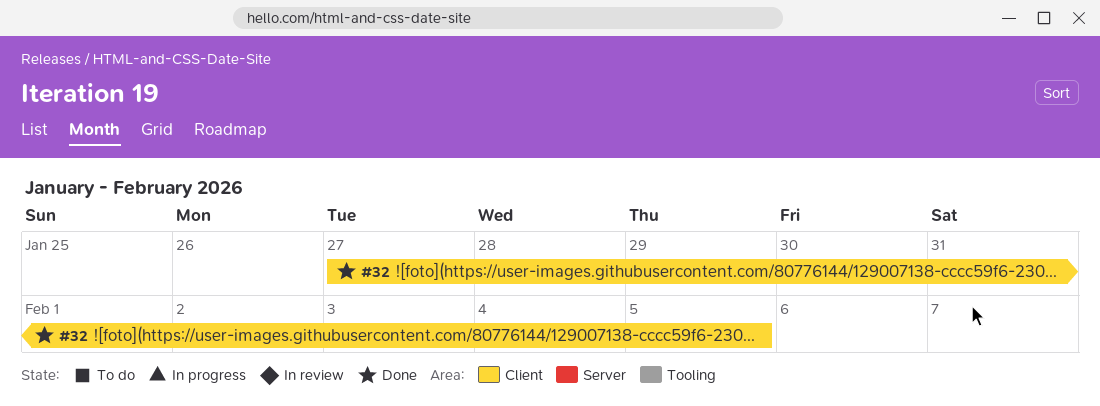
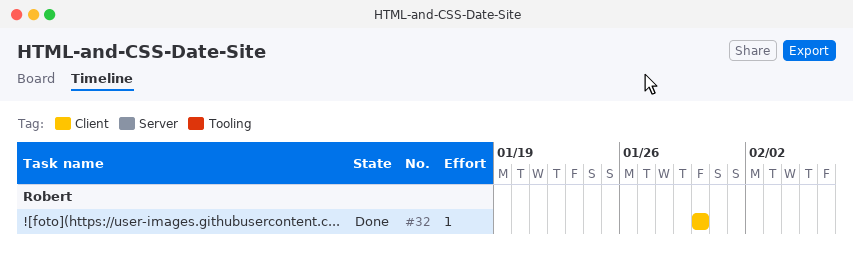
#32, start: Jan 27 -> Jan 30
#32, due: Feb 5 -> Jan 30

